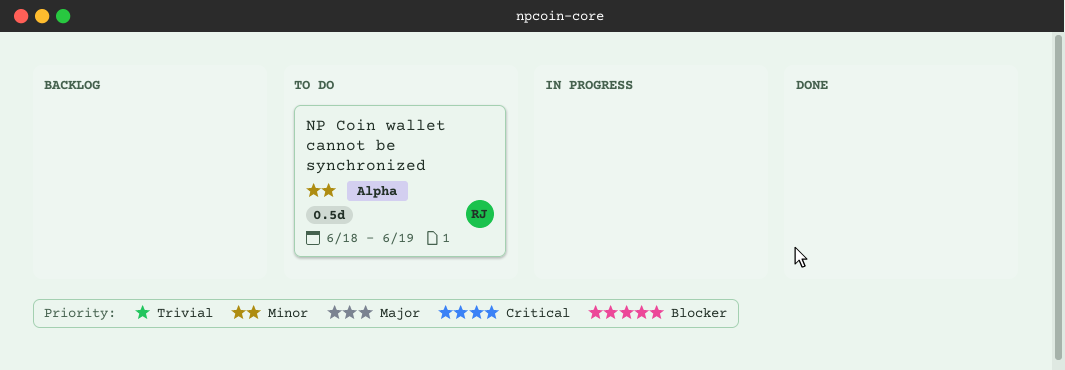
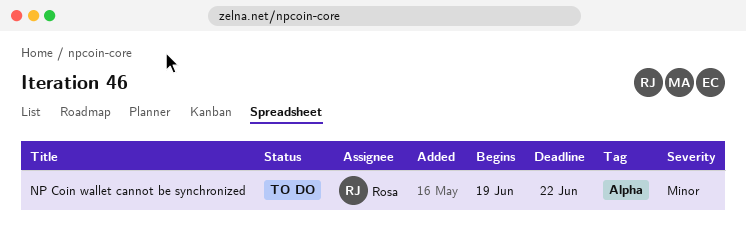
NP Coin wallet cannot be synchronized, start: Jun 18 -> Jun 19
NP Coin wallet cannot be synchronized, due: Jun 19 -> Jun 22

